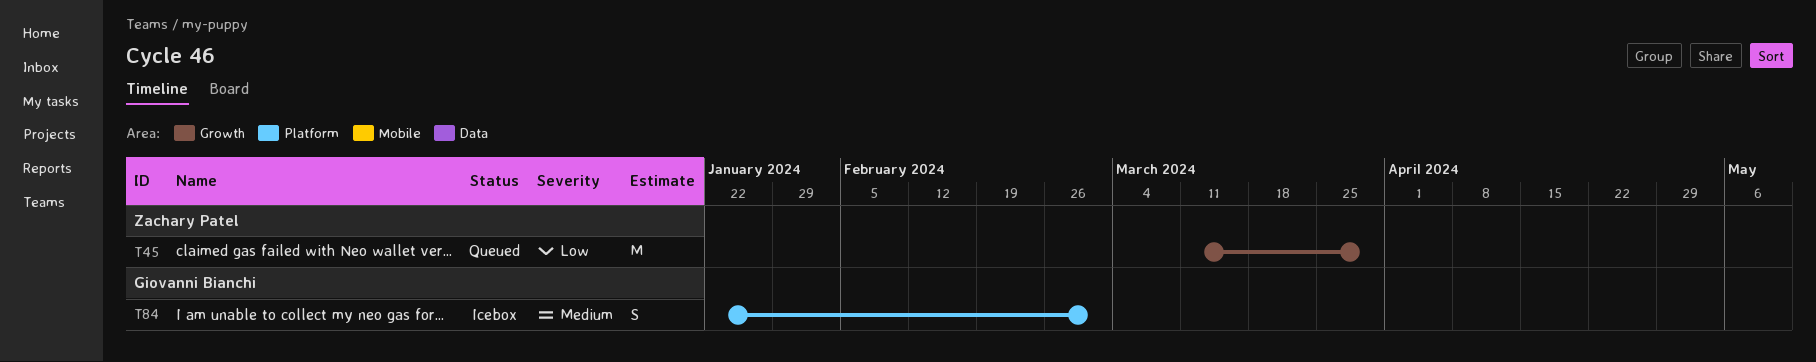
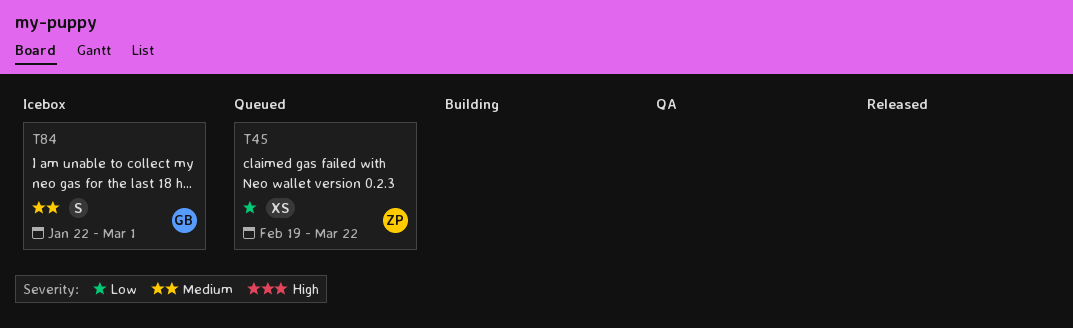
T45, estimate: M -> XS
T45, start: Mar 11 -> Feb 19
T45, due: Mar 29 -> Mar 22

